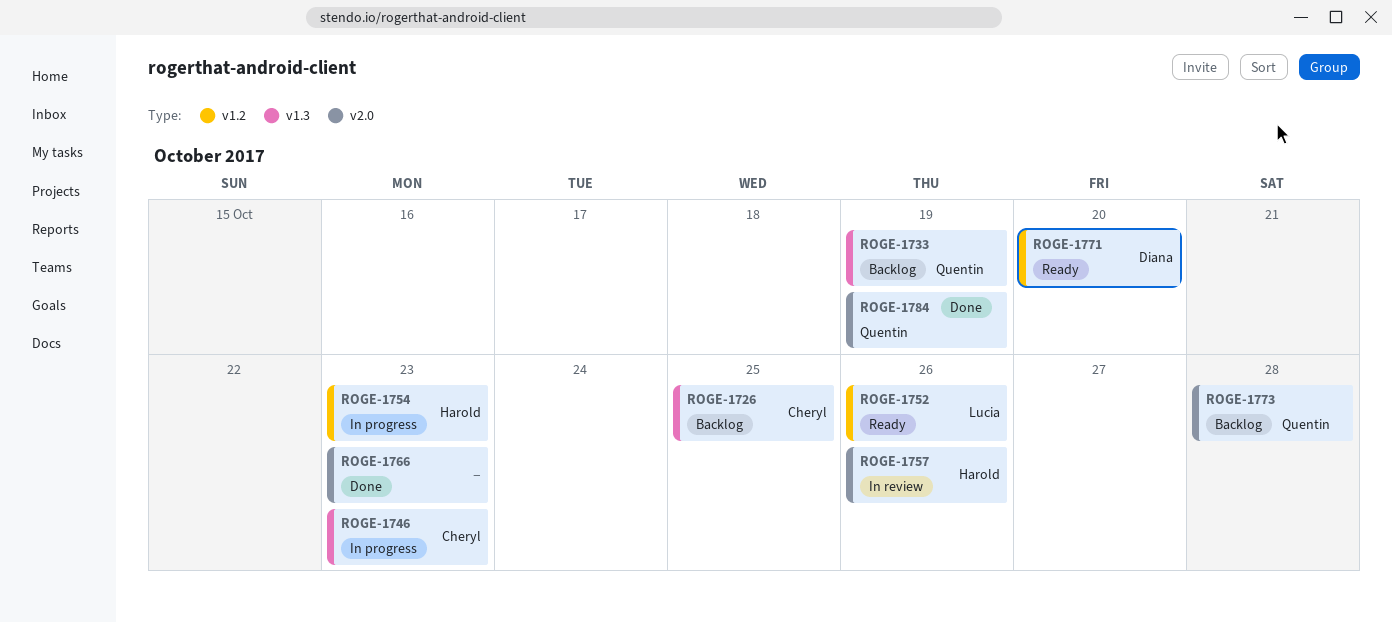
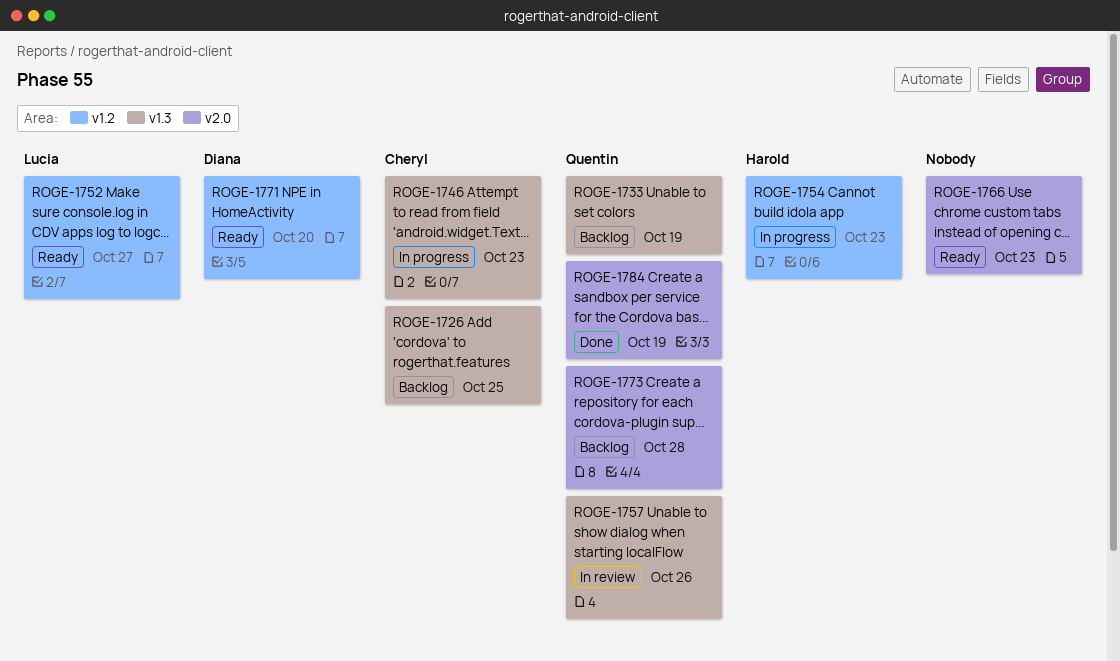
ROGE-1752, due: Oct 26 -> Oct 27
ROGE-1757, owner: Harold -> Quentin
ROGE-1757, label: v2.0 -> v1.3
ROGE-1766, status: Done -> Ready

